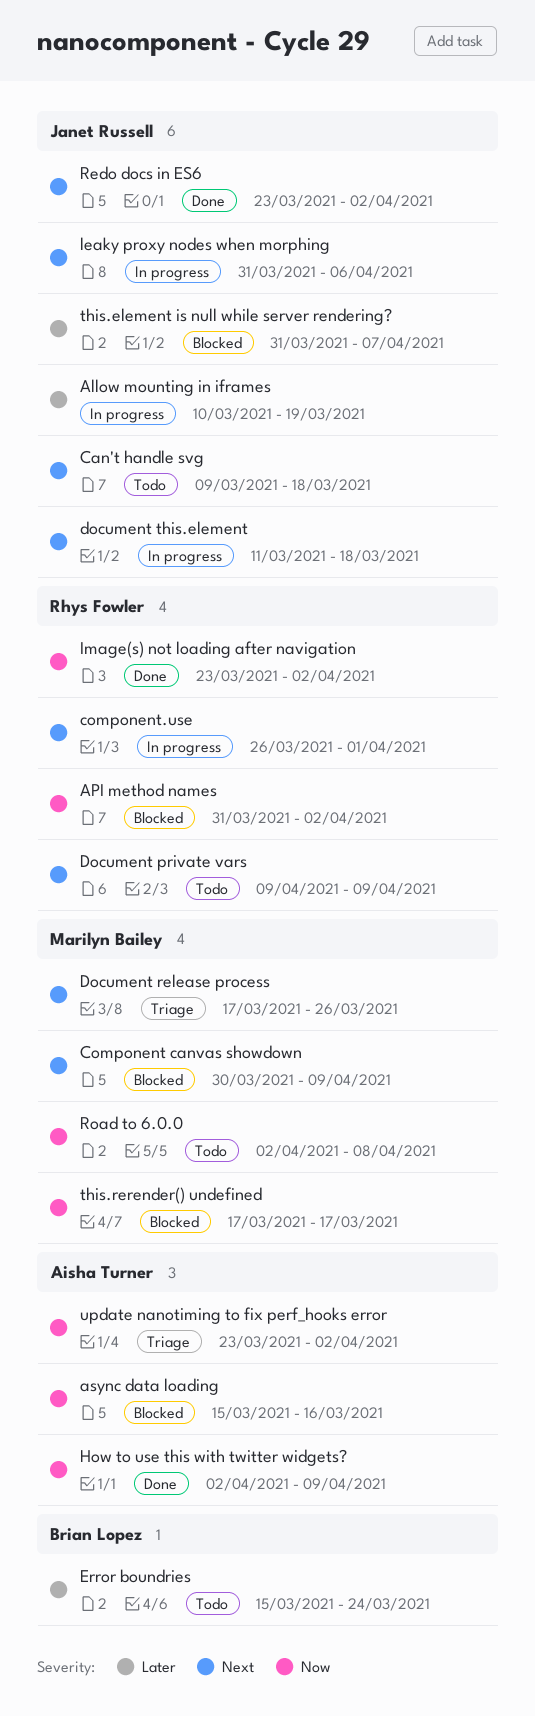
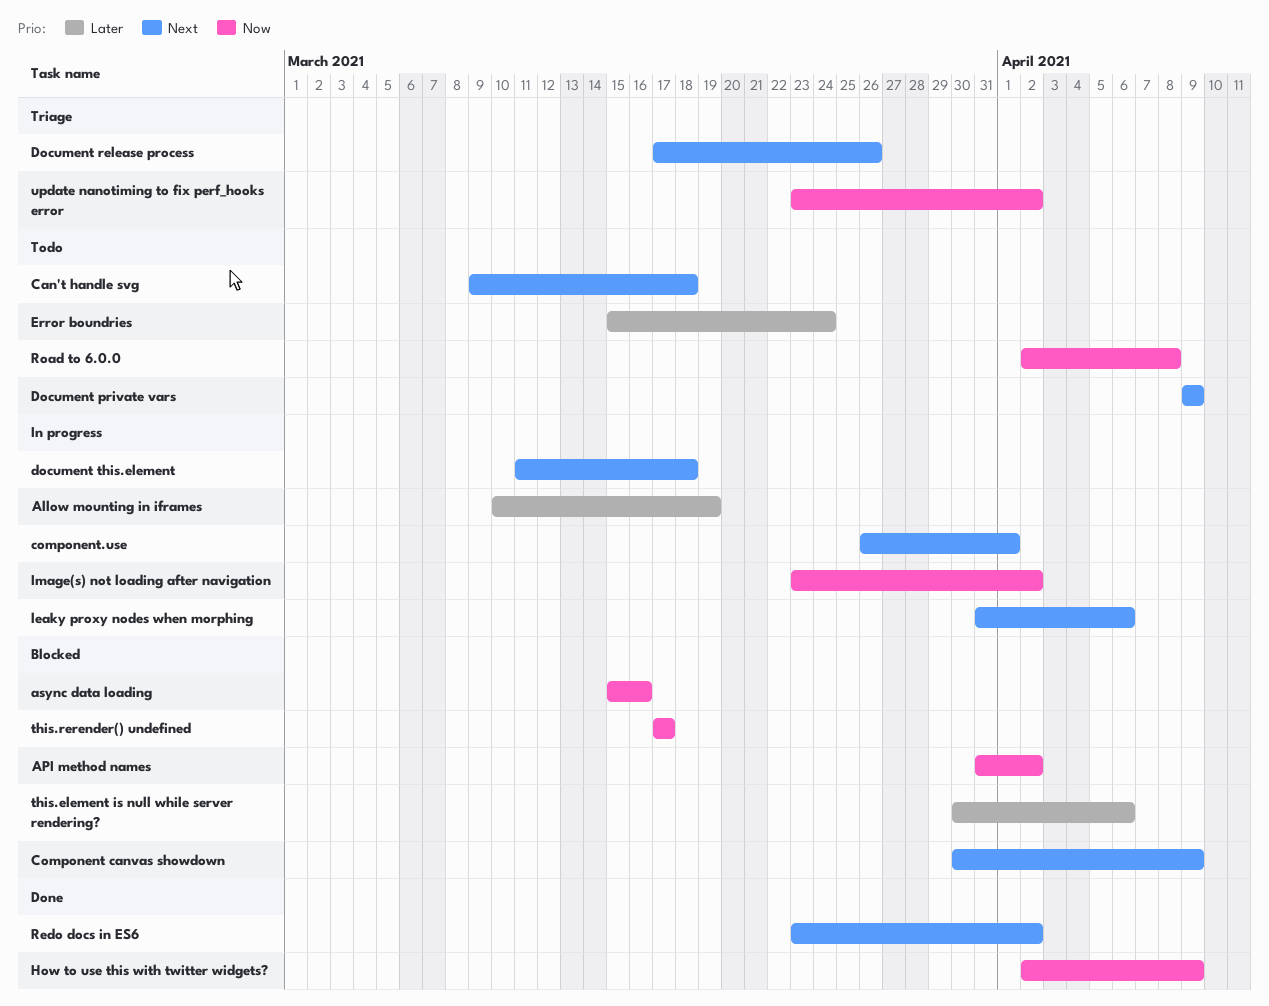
Image(s) not loading after navigation, status: Done -> In progress
this.element is null while server rendering?, start: Mar 31 -> Mar 30
this.element is null while server rendering?, due: Apr 7 -> Apr 6

